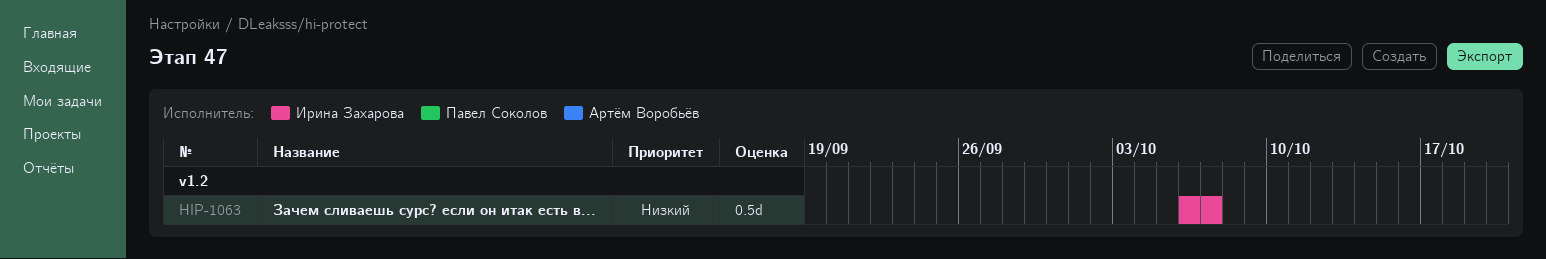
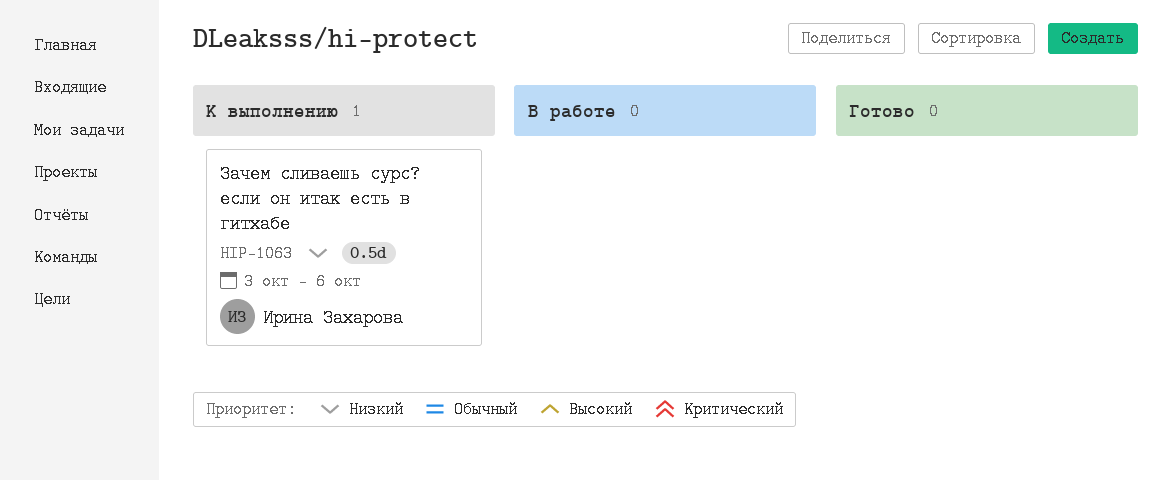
HIP-1063, start: Oct 6 -> Oct 3
HIP-1063, due: Oct 7 -> Oct 6

